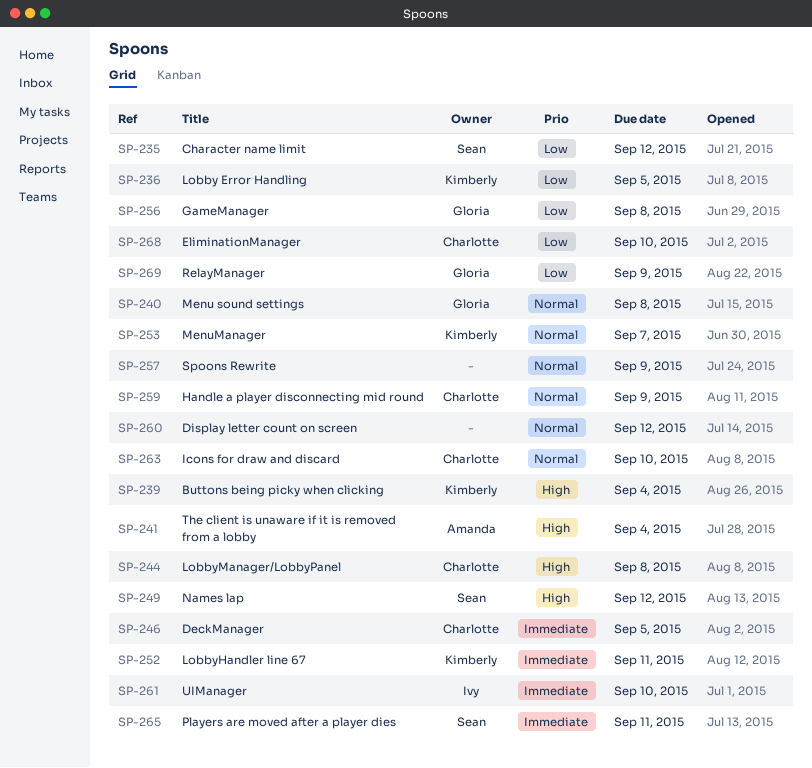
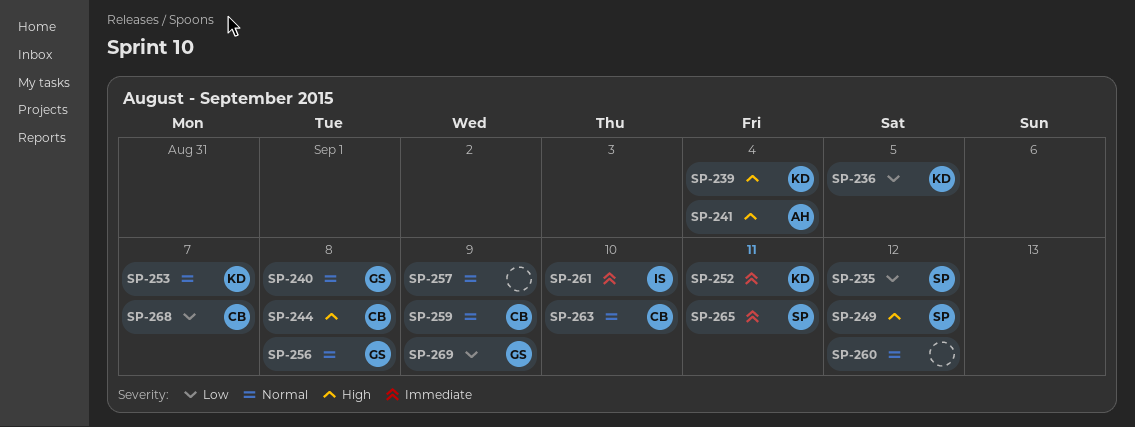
SP-246: present -> none
SP-256, priority: Low -> Normal
SP-268, due: Sep 10 -> Sep 7

